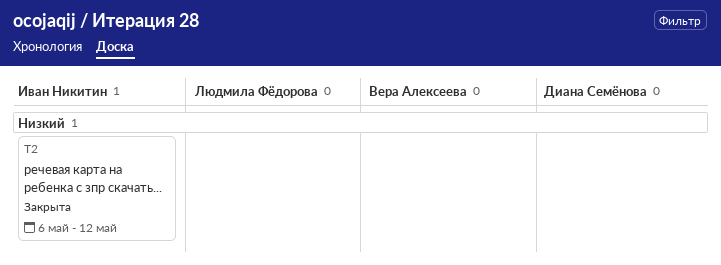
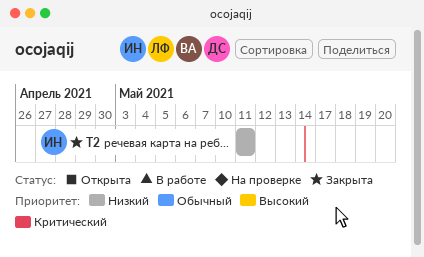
T2, start: May 6 -> May 11
T2, due: May 12 -> May 11

